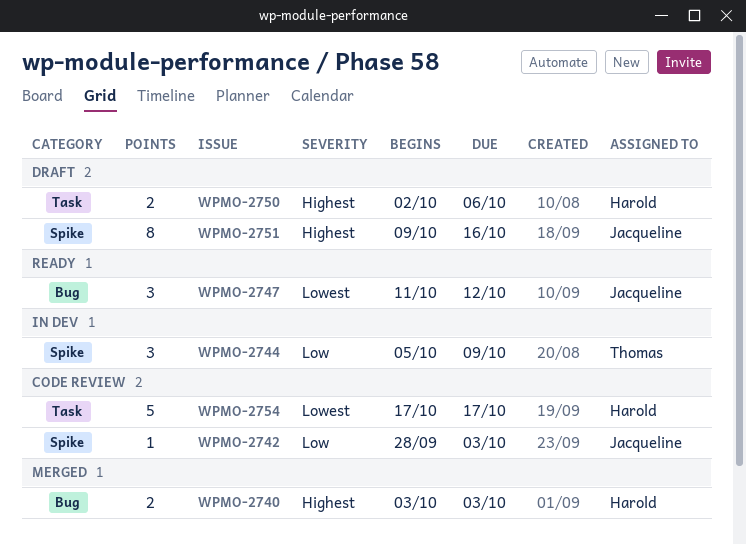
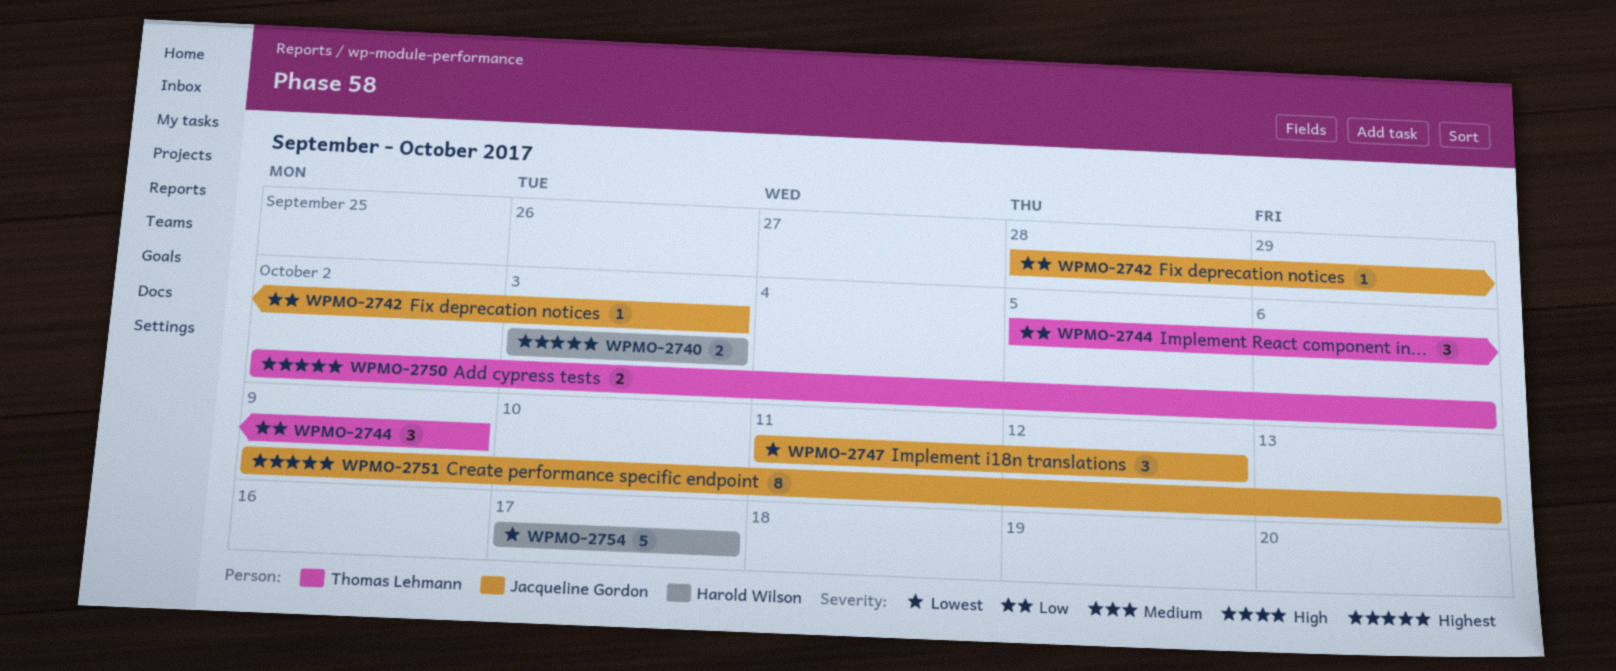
WPMO-2750, owner: Harold Wilson -> Thomas Lehmann
WPMO-2751, due: Oct 16 -> Oct 13

